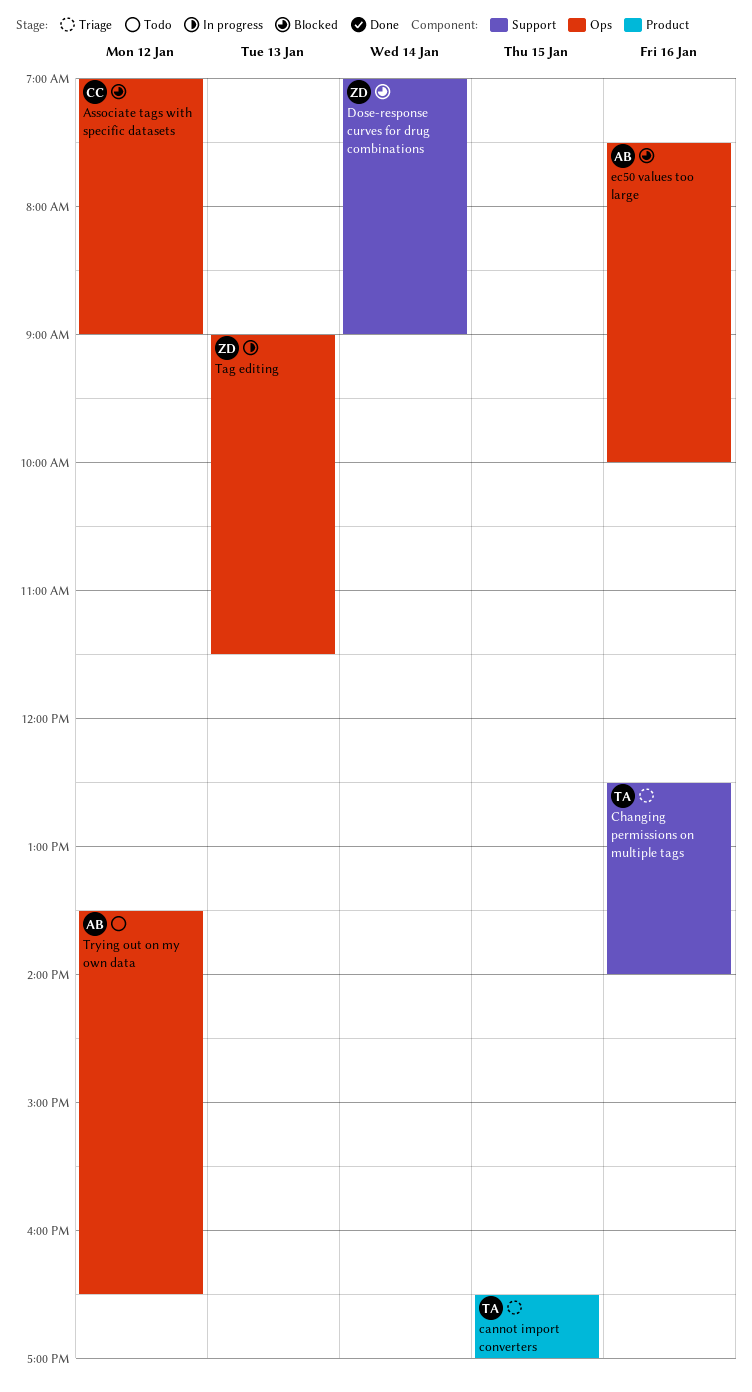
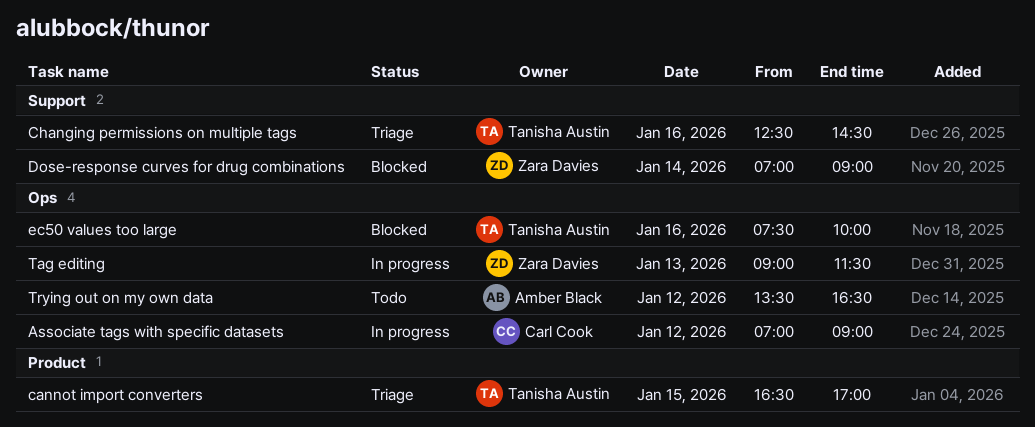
Associate tags with specific datasets, status: Blocked -> In progress
Changing permissions on multiple tags, ends: 14:00 -> 14:30
ec50 values too large, owner: Amber Black -> Tanisha Austin

